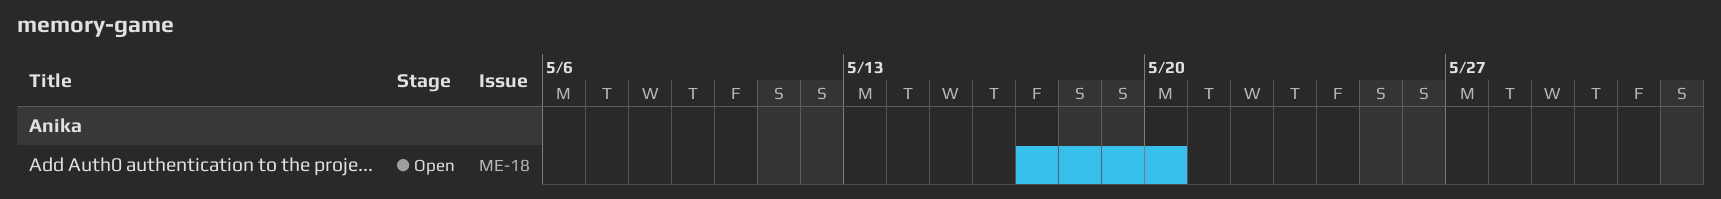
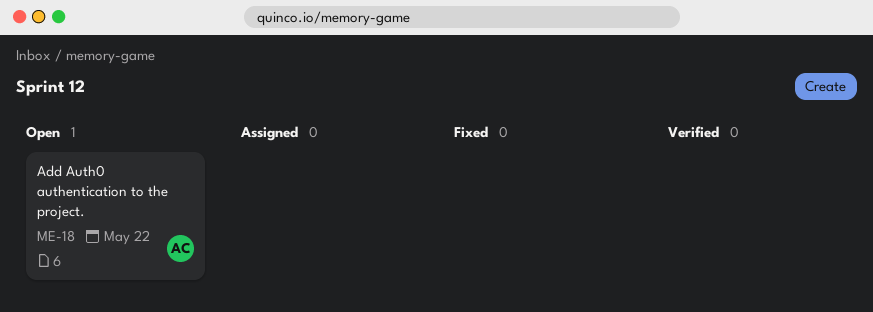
ME-18, due: May 20 -> May 22

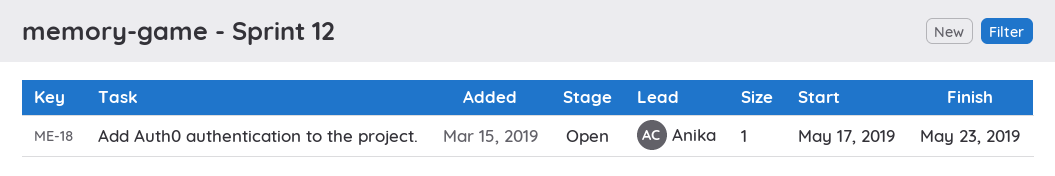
ME-18, due: May 22 -> May 23

